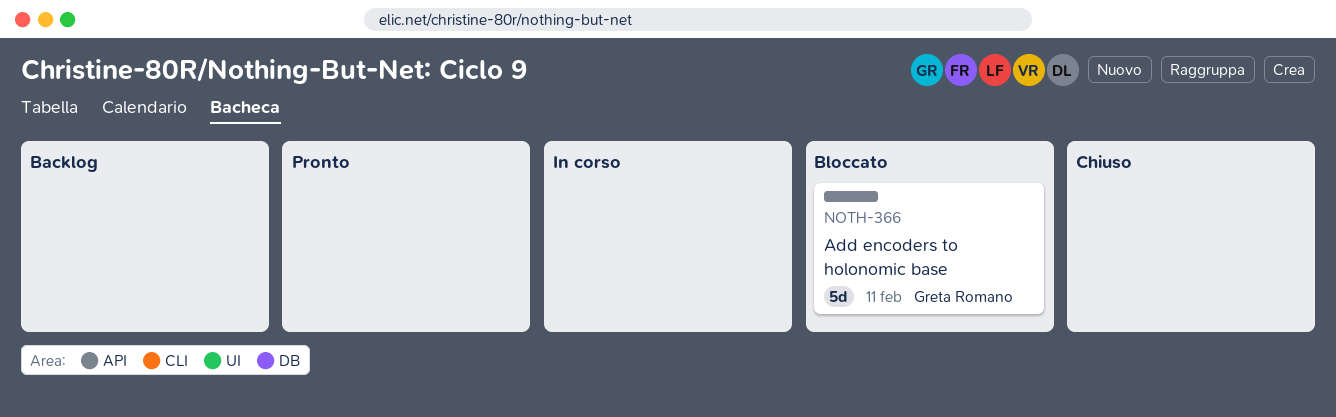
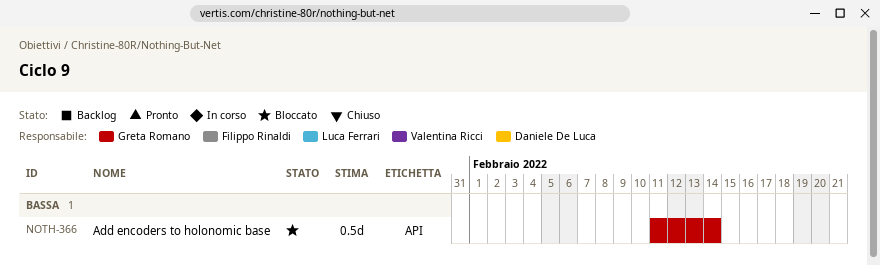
NOTH-366, estimate: 5d -> 0.5d
NOTH-366, due: Feb 11 -> Feb 14

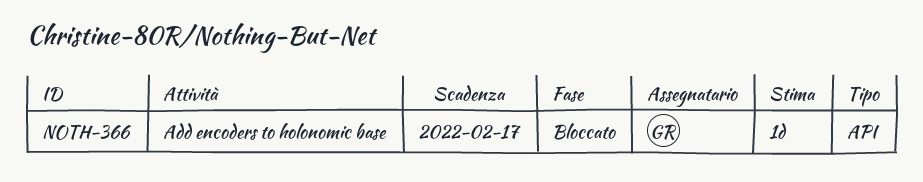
NOTH-366, estimate: 0.5d -> 1d
NOTH-366, due: Feb 14 -> Feb 17

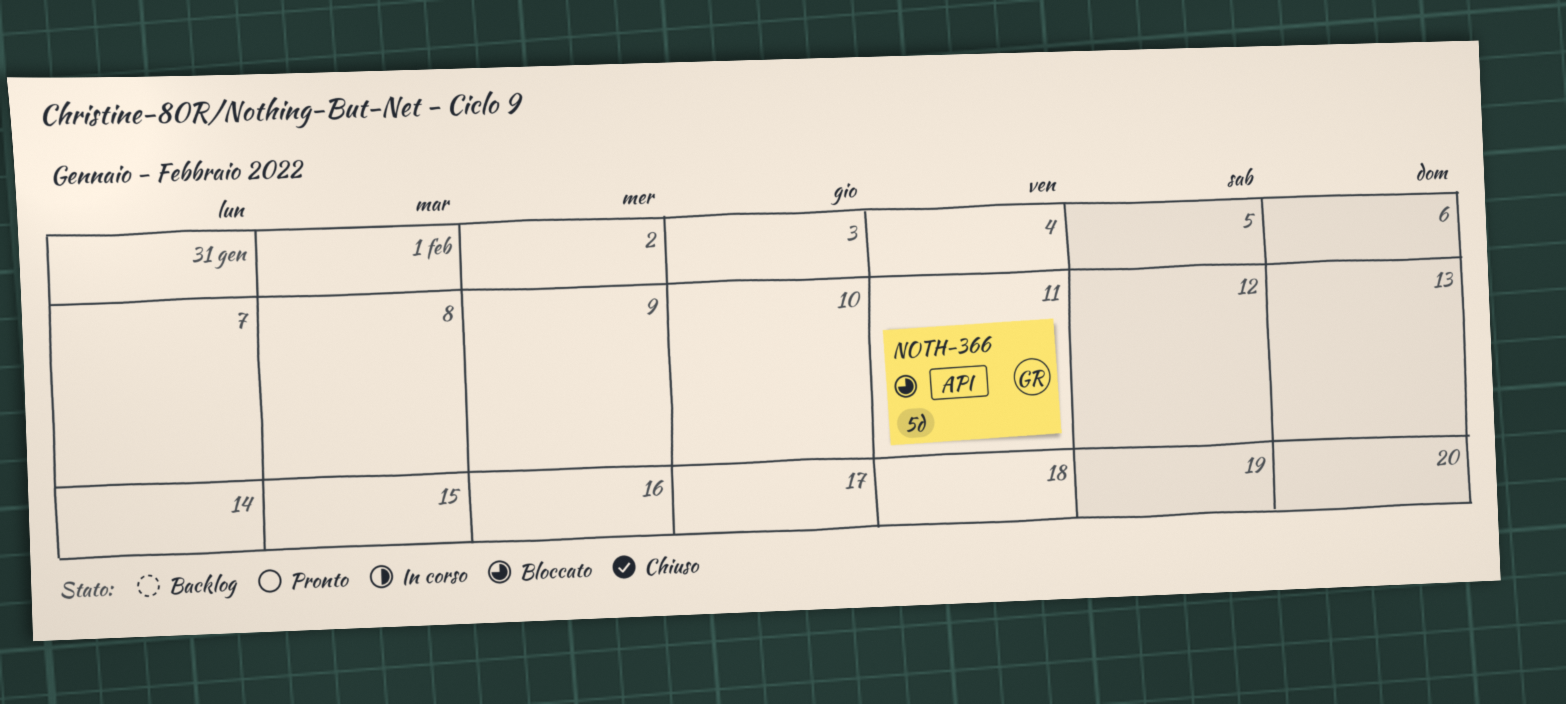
NOTH-366, estimate: 1d -> 5d
NOTH-366, due: Feb 17 -> Feb 11

